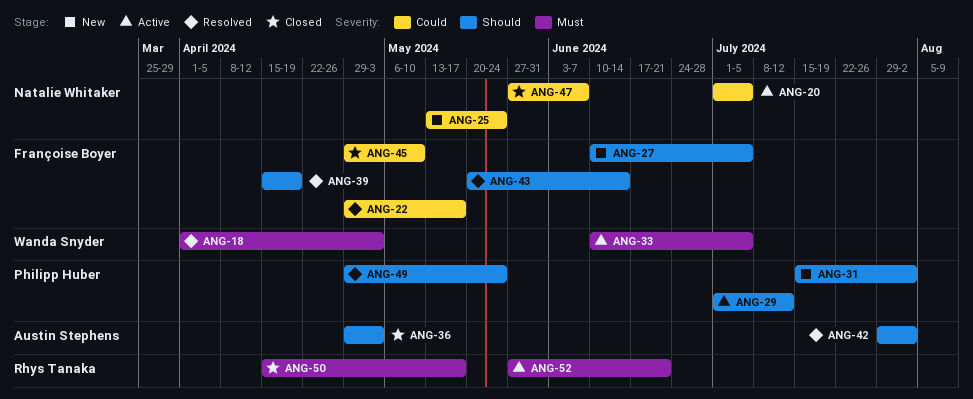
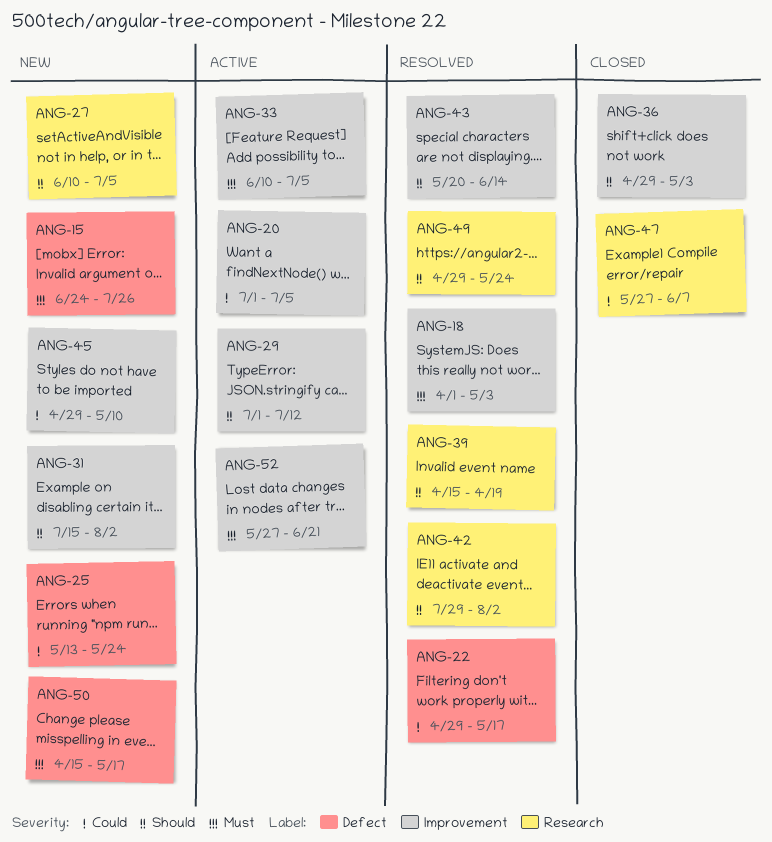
ANG-15: none -> present
ANG-45, status: Closed -> New
ANG-50, status: Closed -> New

